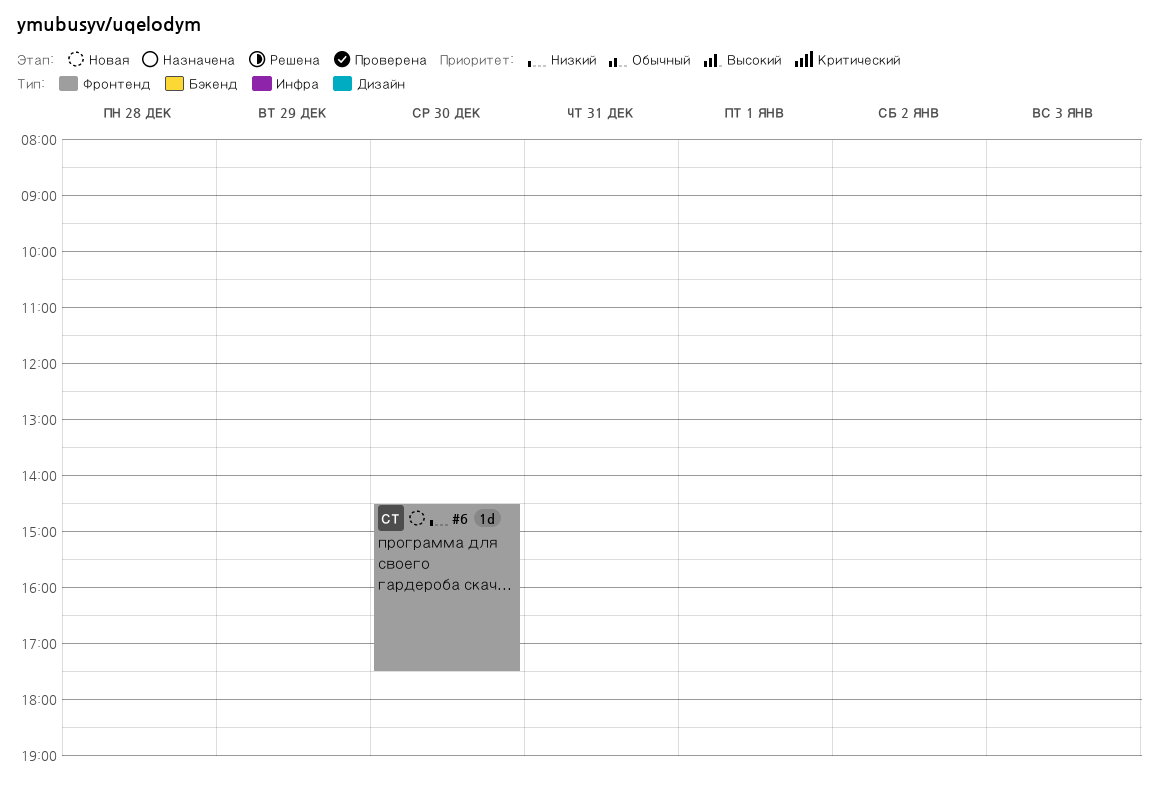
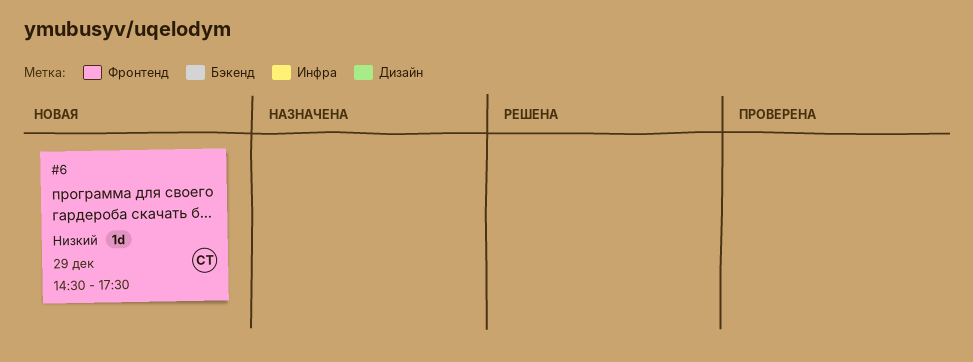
#6, day: Dec 30 -> Dec 29

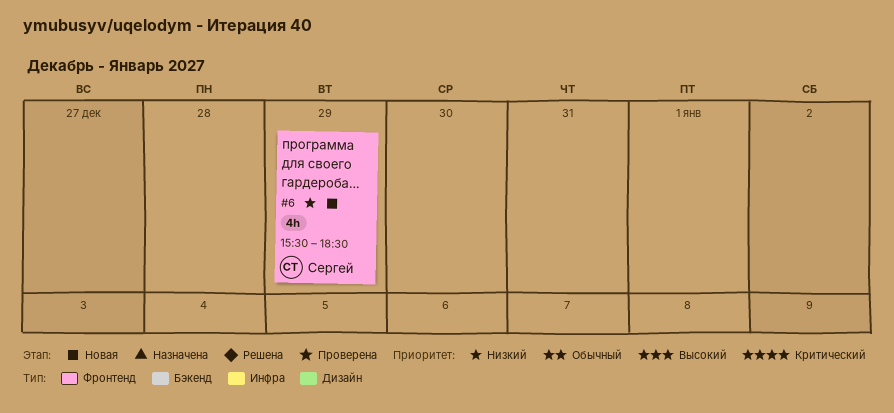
#6, estimate: 1d -> 4h
#6, begins: 14:30 -> 15:30
#6, ends: 17:30 -> 18:30

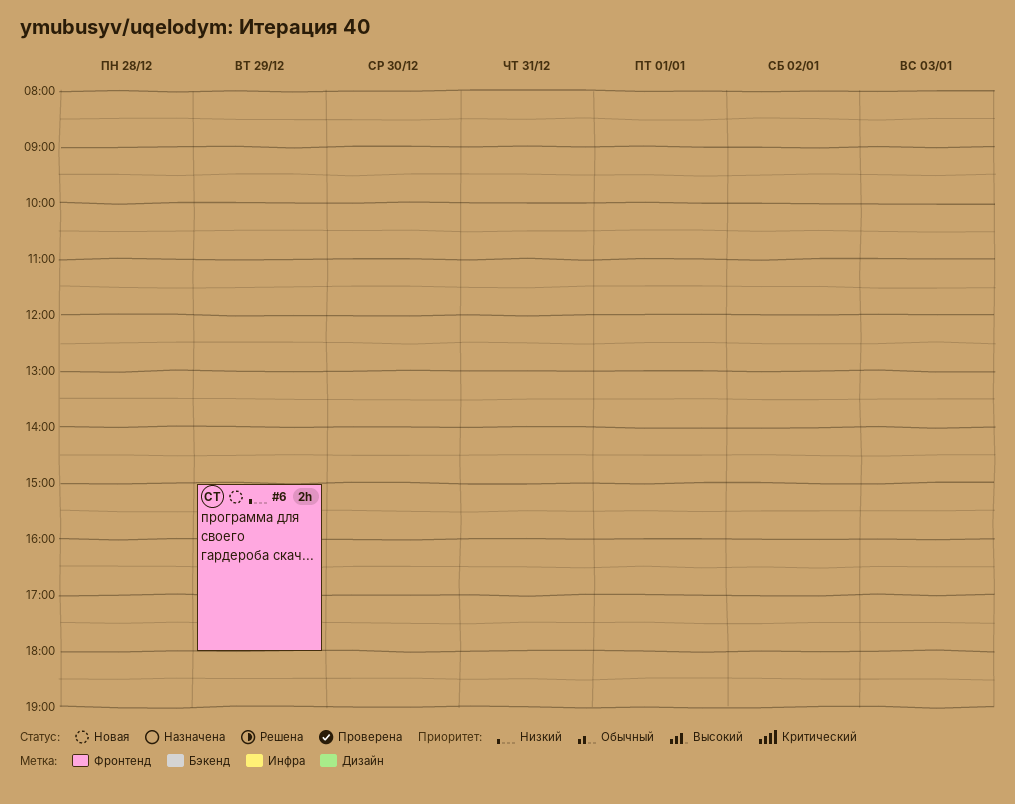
#6, estimate: 4h -> 2h
#6, begins: 15:30 -> 15:00
#6, ends: 18:30 -> 18:00

